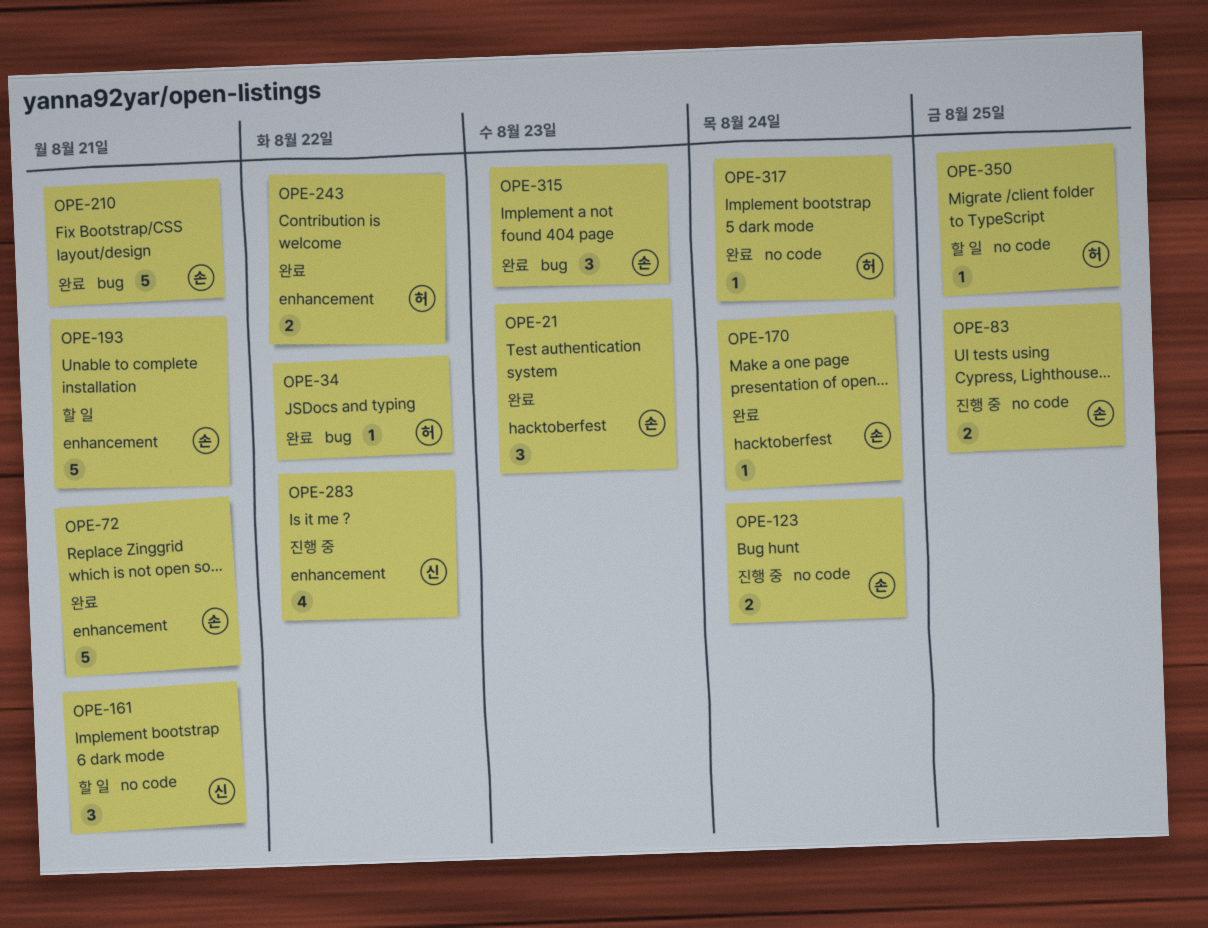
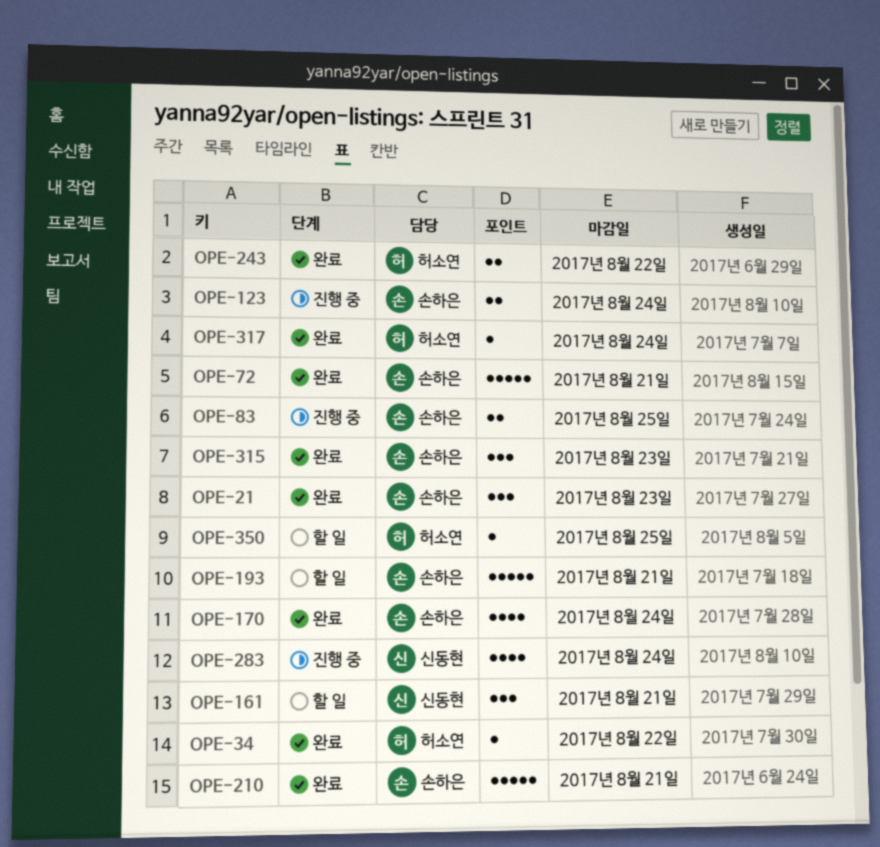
OPE-170, estimate: 1 -> 4
OPE-283, due: Aug 22 -> Aug 24

